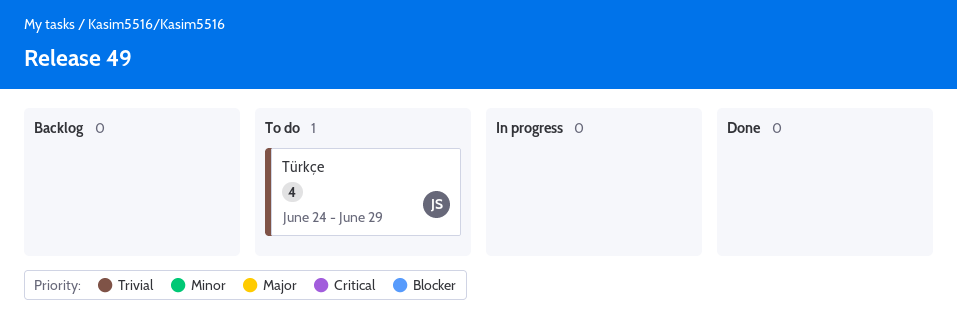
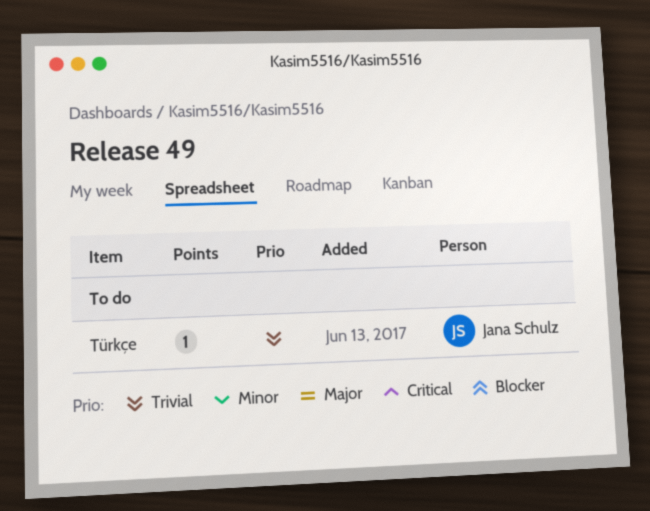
Türkçe, estimate: 4 -> 1

